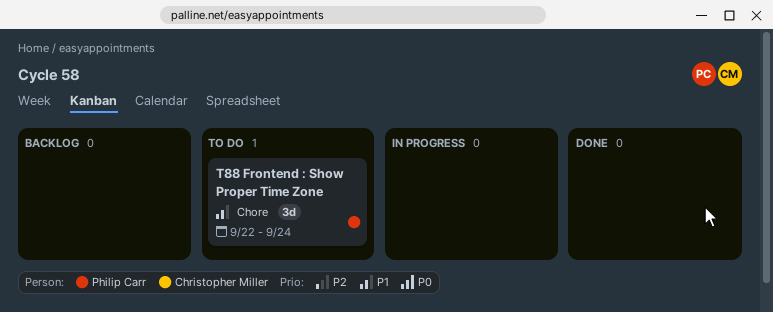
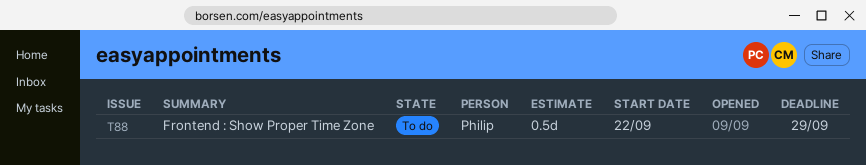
T88, estimate: 3d -> 0.5d
T88, due: Sep 24 -> Sep 29

